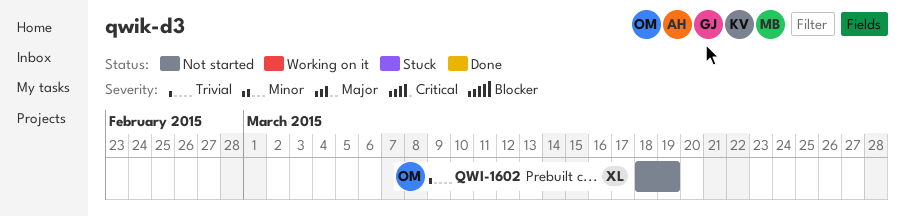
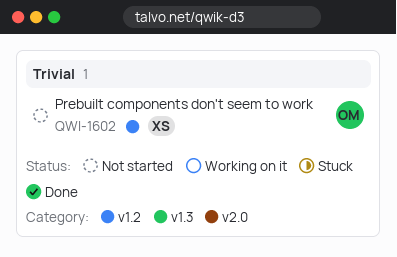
QWI-1602, estimate: XL -> XS

